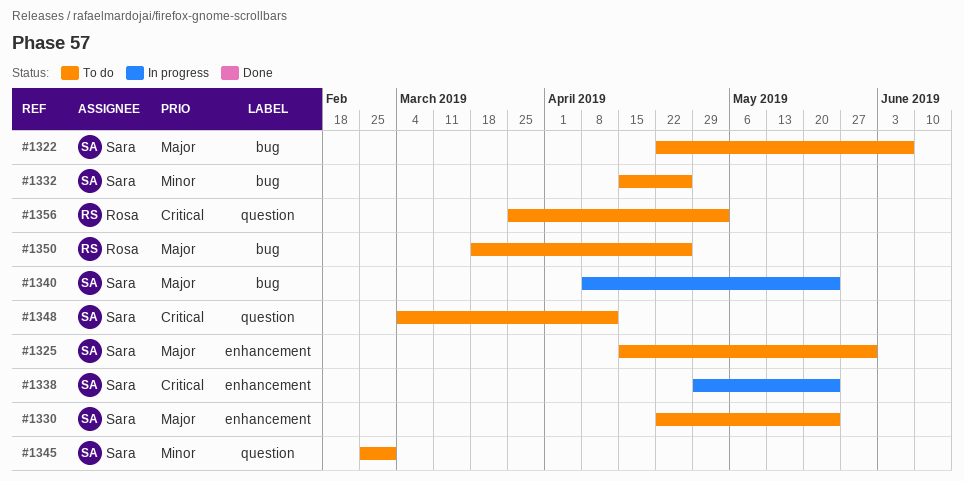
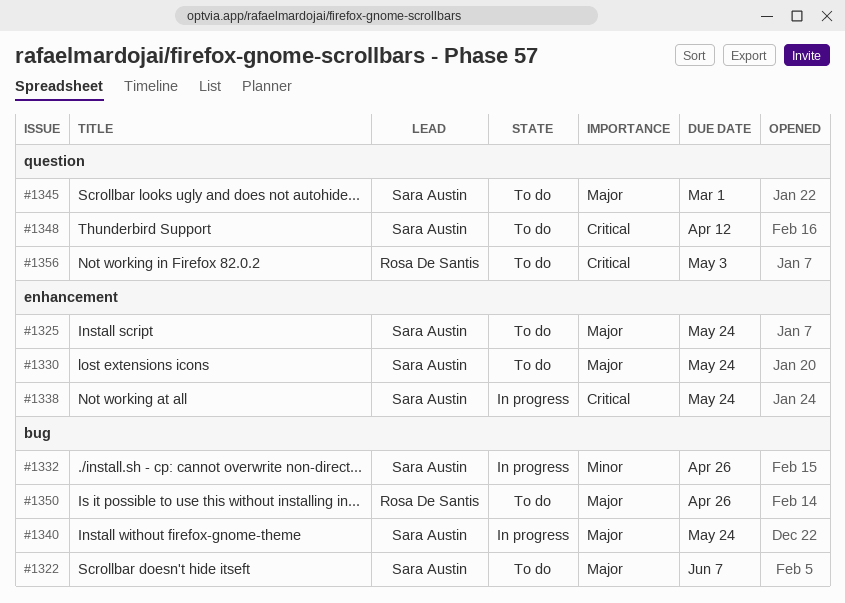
#1325, due: May 31 -> May 24
#1332, status: To do -> In progress
#1345, priority: Minor -> Major

